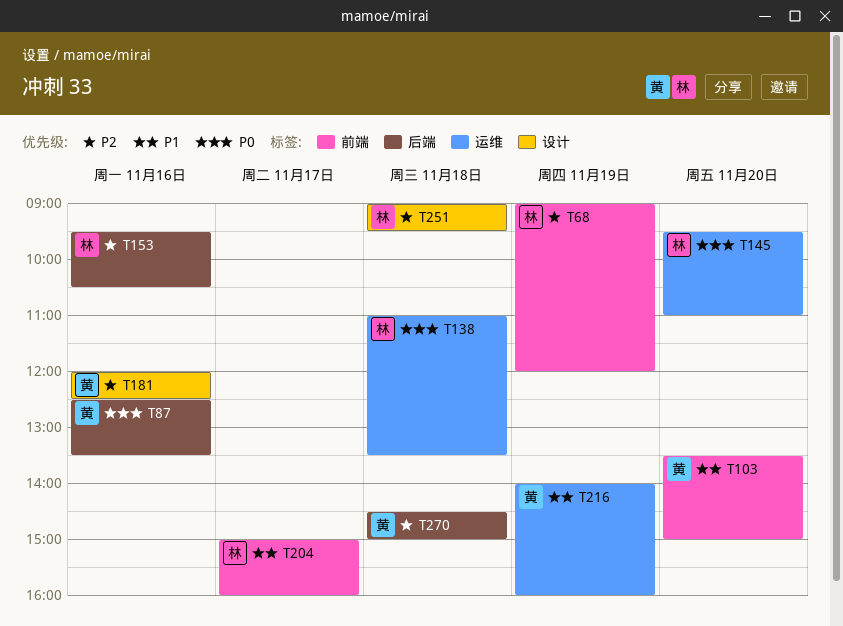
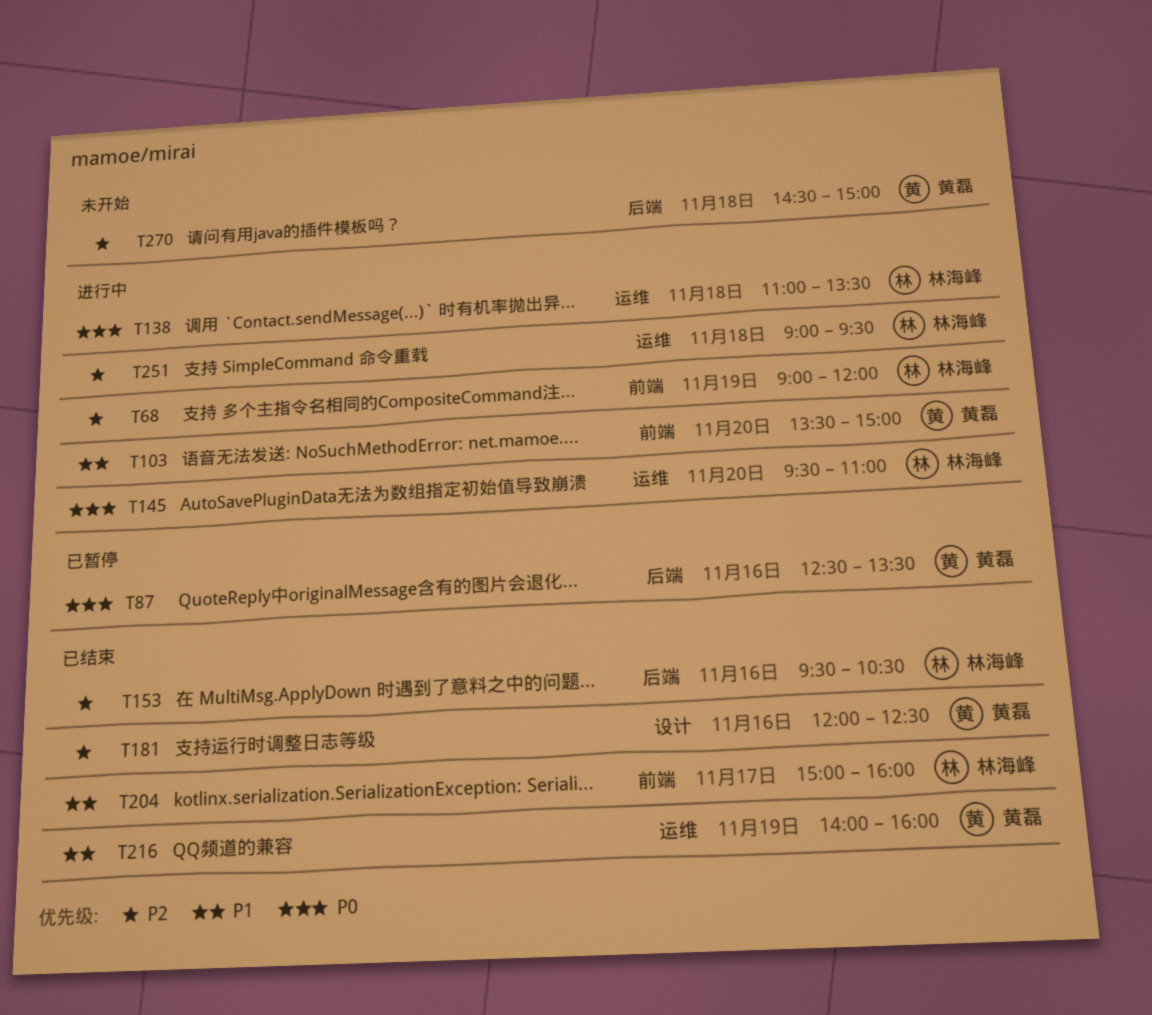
T251, label: 设计 -> 运维

